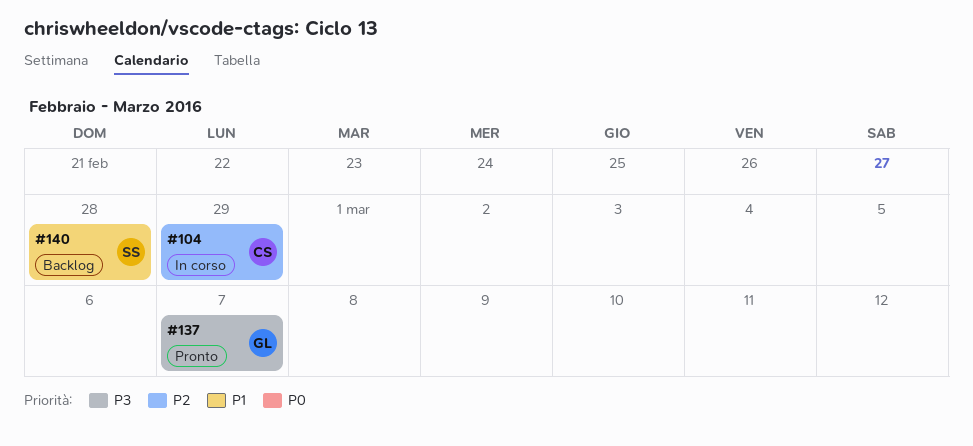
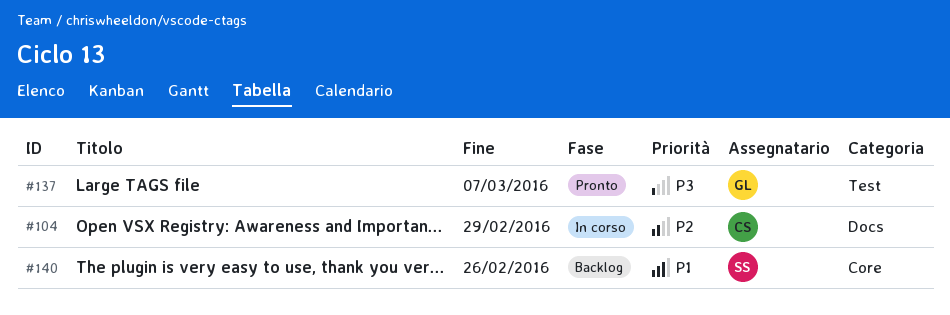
#140, due: Feb 28 -> Feb 26

